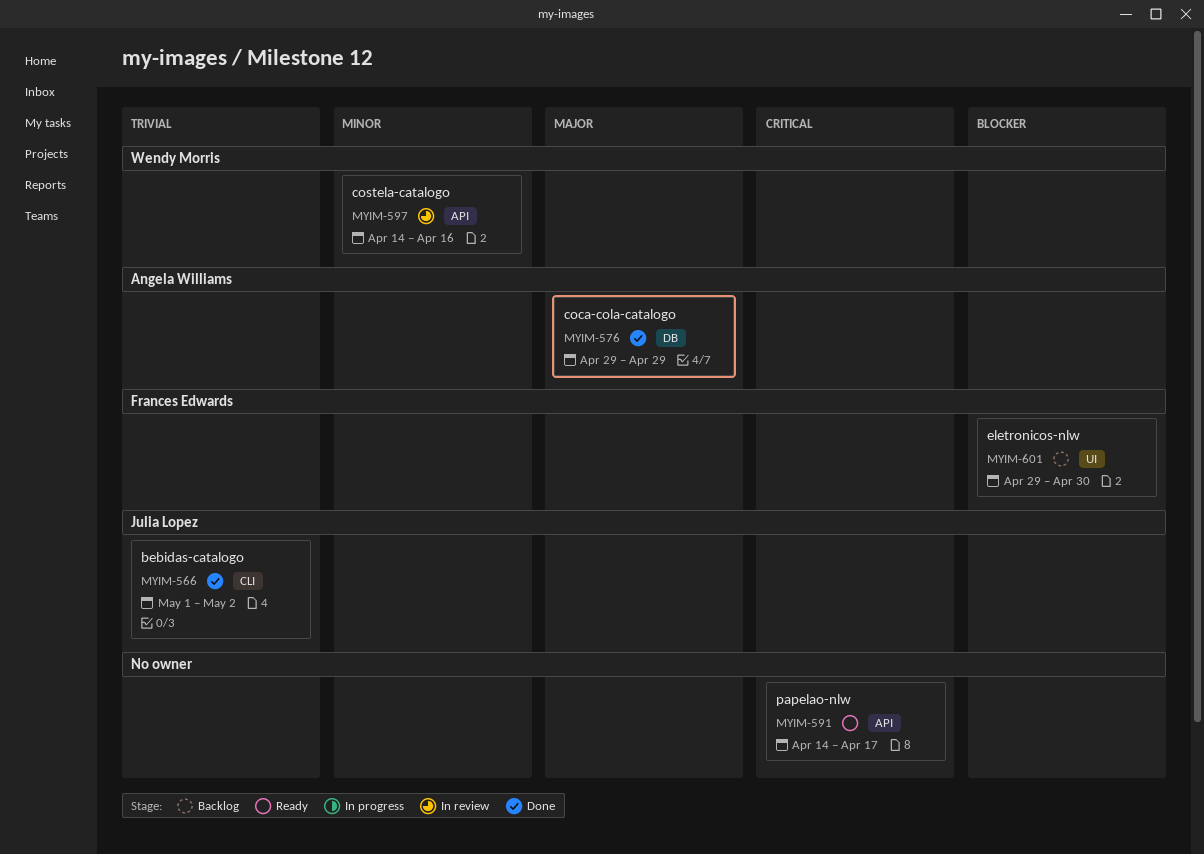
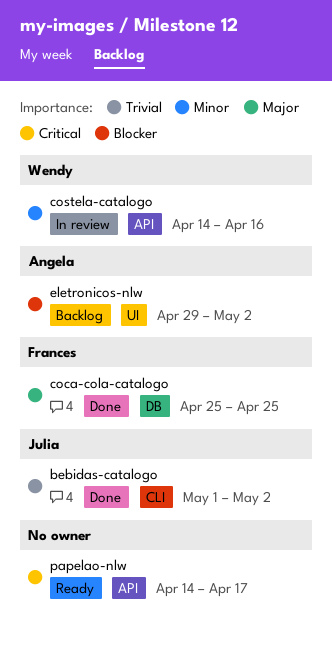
coca-cola-catalogo, owner: Angela Williams -> Frances Edwards
coca-cola-catalogo, start: Apr 29 -> Apr 25
coca-cola-catalogo, due: Apr 29 -> Apr 25
eletronicos-nlw, owner: Frances Edwards -> Angela Williams
eletronicos-nlw, due: Apr 30 -> May 2

